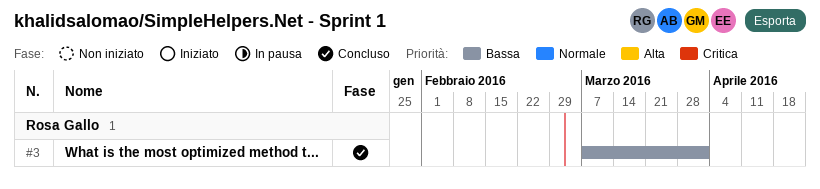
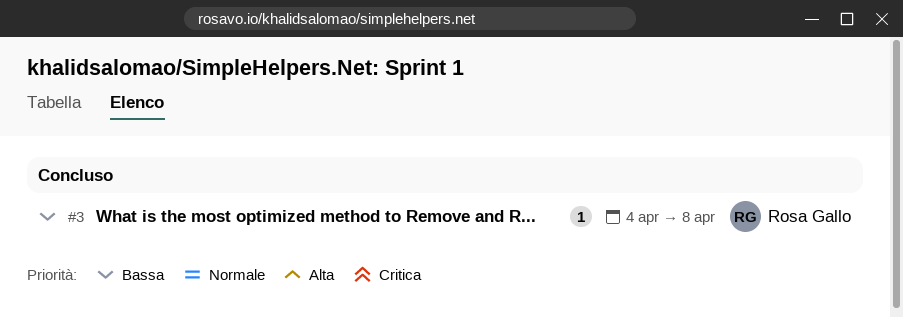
#3, start: Mar 7 -> Apr 4
#3, due: Apr 1 -> Apr 8

